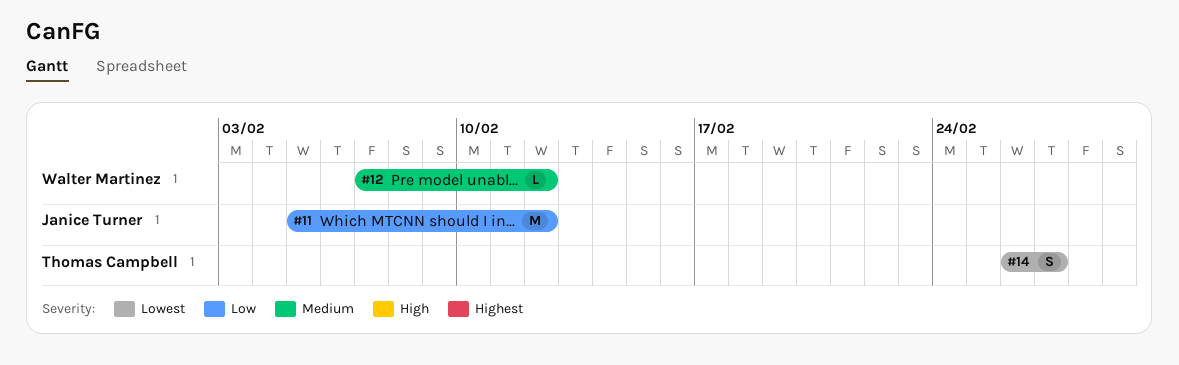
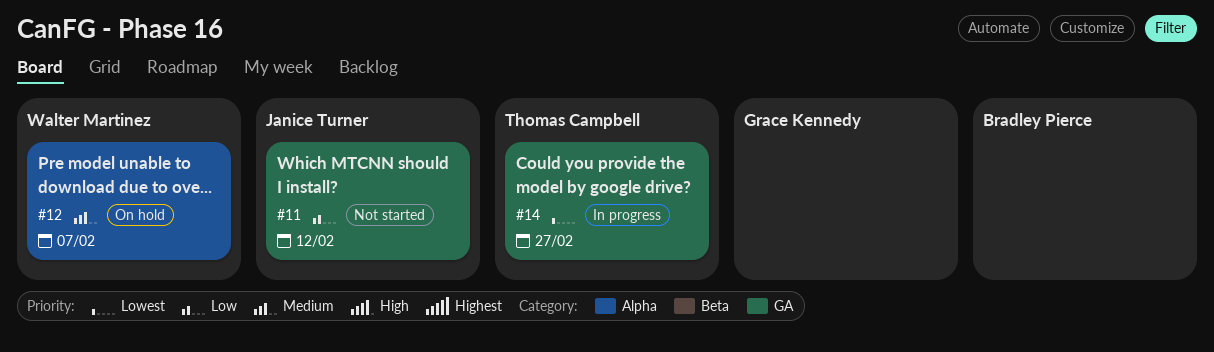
#12, due: Feb 12 -> Feb 7

